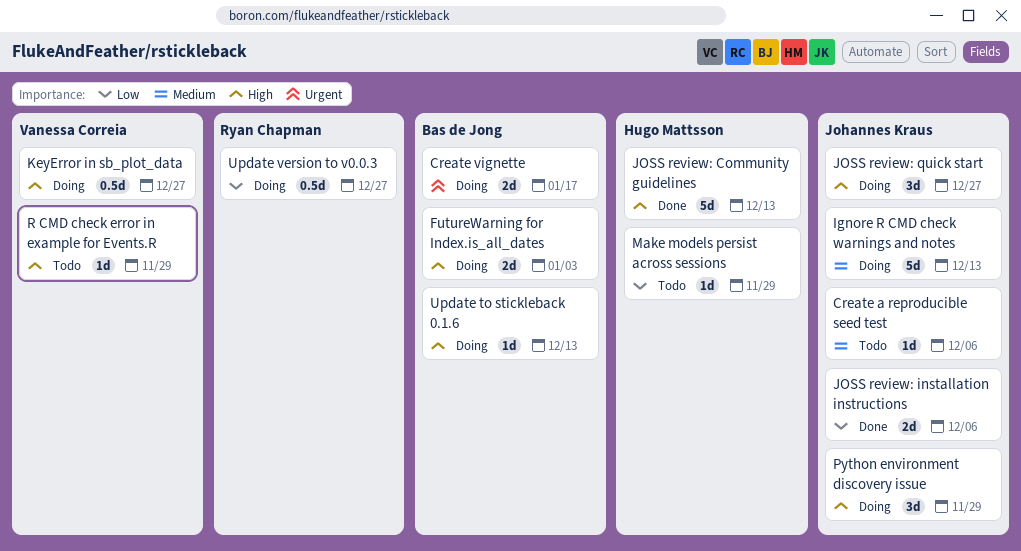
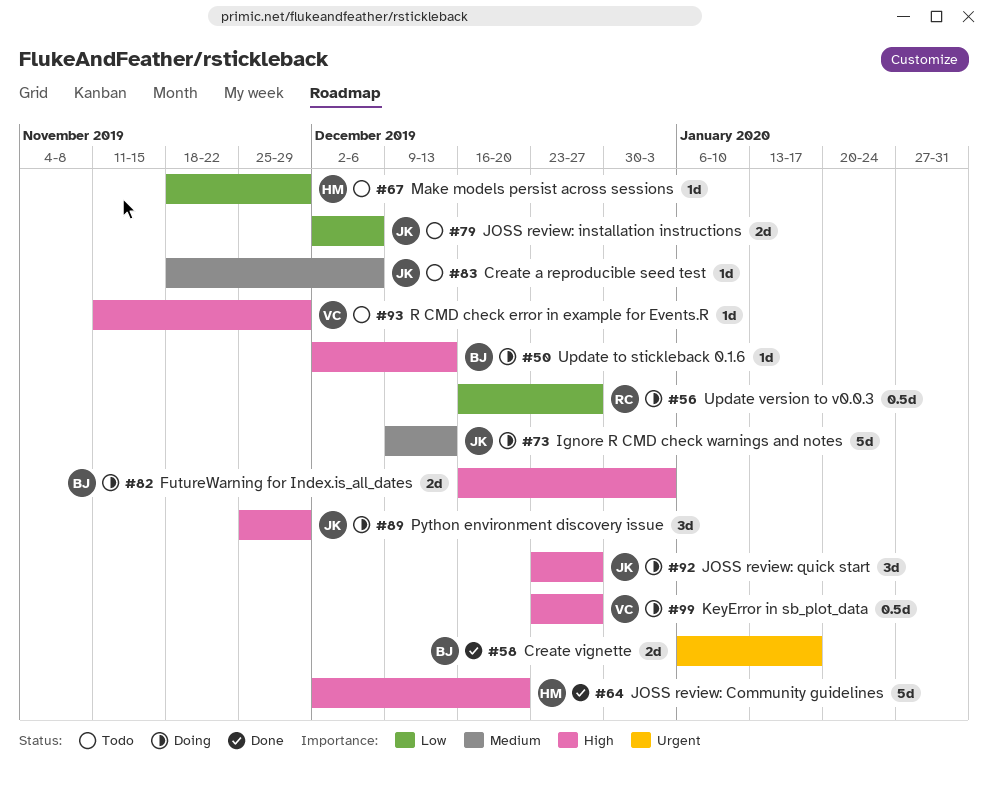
Create vignette, status: Doing -> Done
JOSS review: Community guidelines, due: Dec 13 -> Dec 20
JOSS review: installation instructions, status: Done -> Todo

